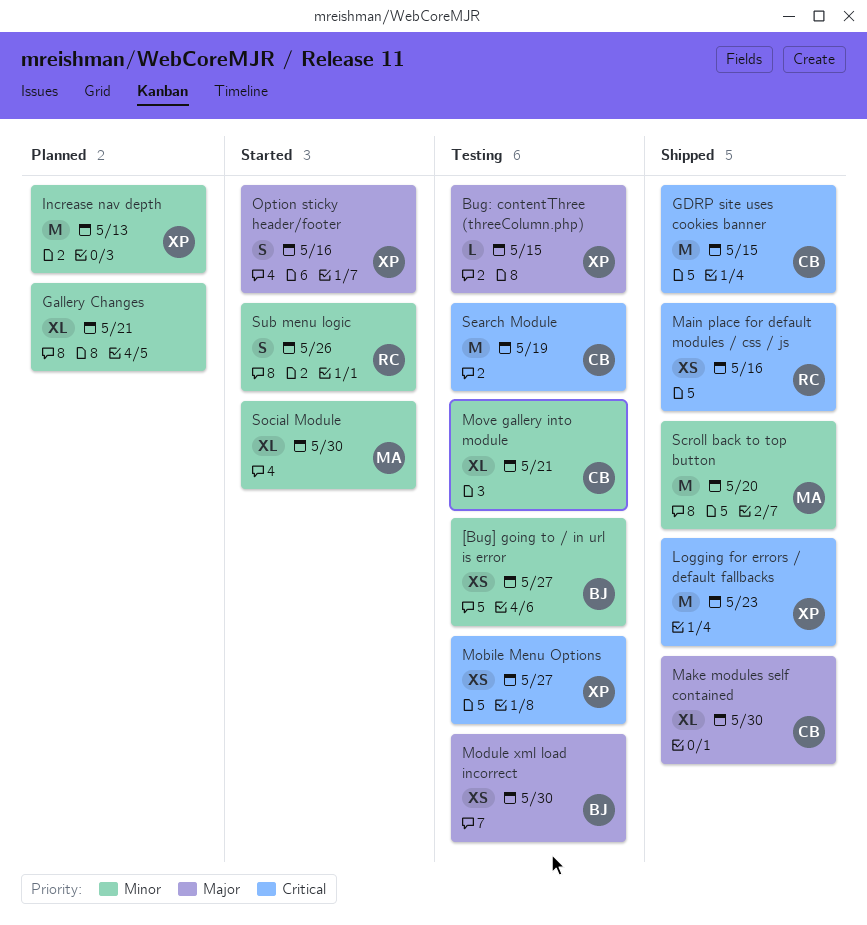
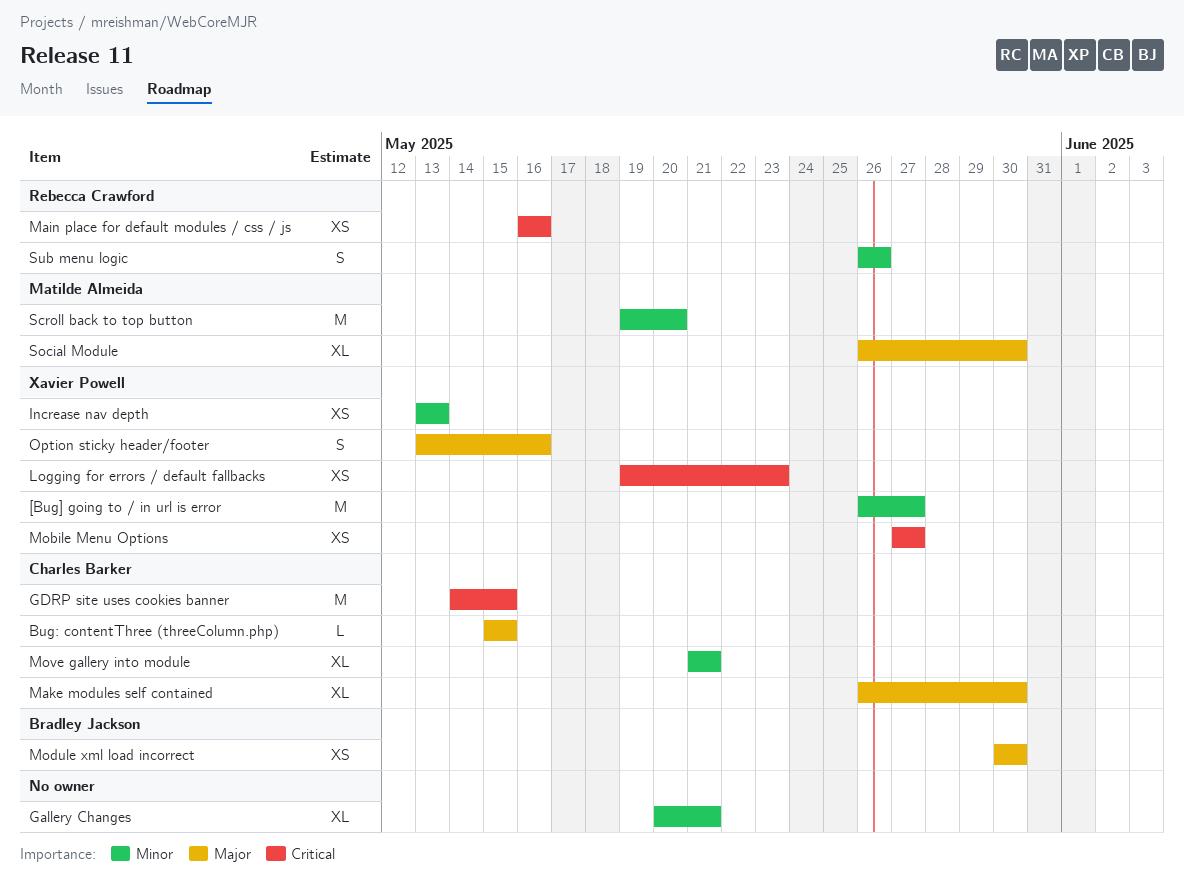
[Bug] going to / in url is error, owner: Bradley Jackson -> Xavier Powell
[Bug] going to / in url is error, estimate: XS -> M
Bug: contentThree (threeColumn.php), owner: Xavier Powell -> Charles Barker
Increase nav depth, estimate: M -> XS
Logging for errors / default fallbacks, estimate: M -> XS
Search Module: present -> none
Social Module, priority: Minor -> Major

